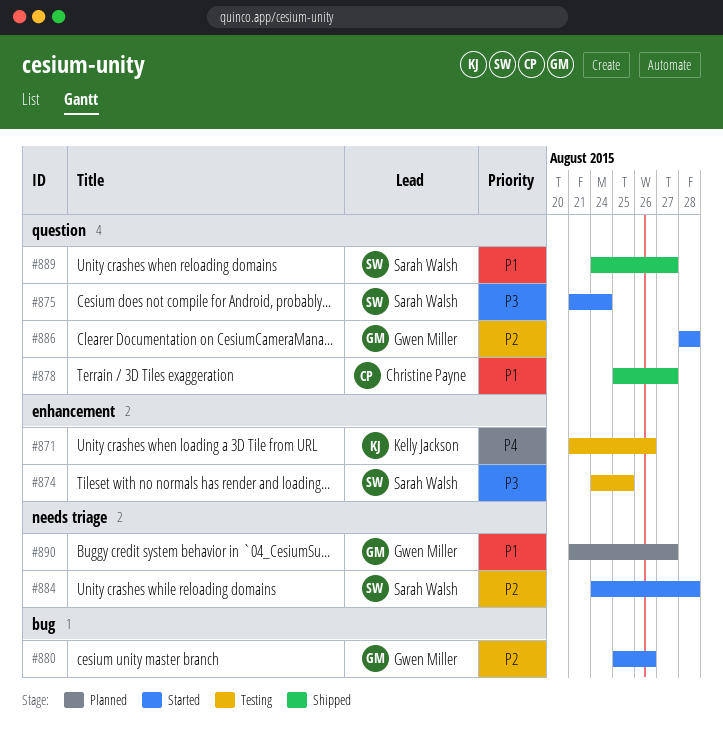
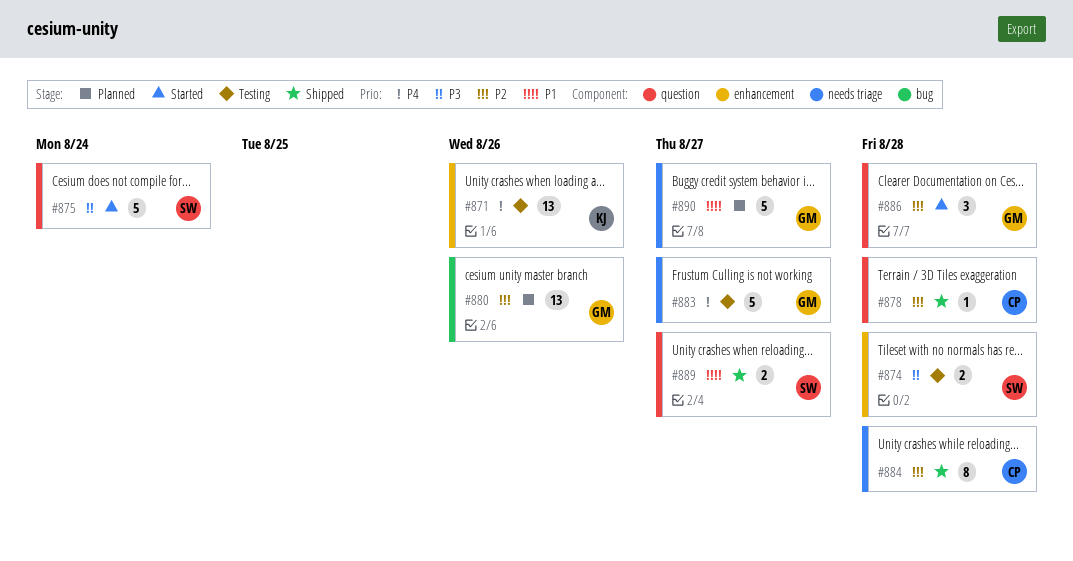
#874, due: Aug 25 -> Aug 28
#878, priority: P1 -> P2
#878, due: Aug 27 -> Aug 28
#880, status: Started -> Planned
#883: none -> present
#884, status: Started -> Shipped
#884, owner: Sarah Walsh -> Christine Payne

